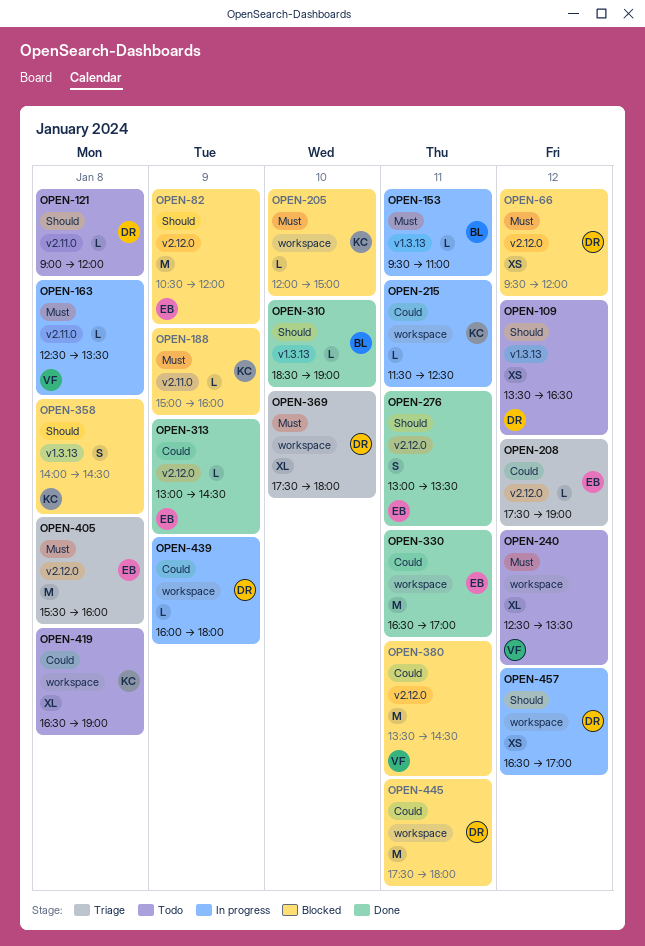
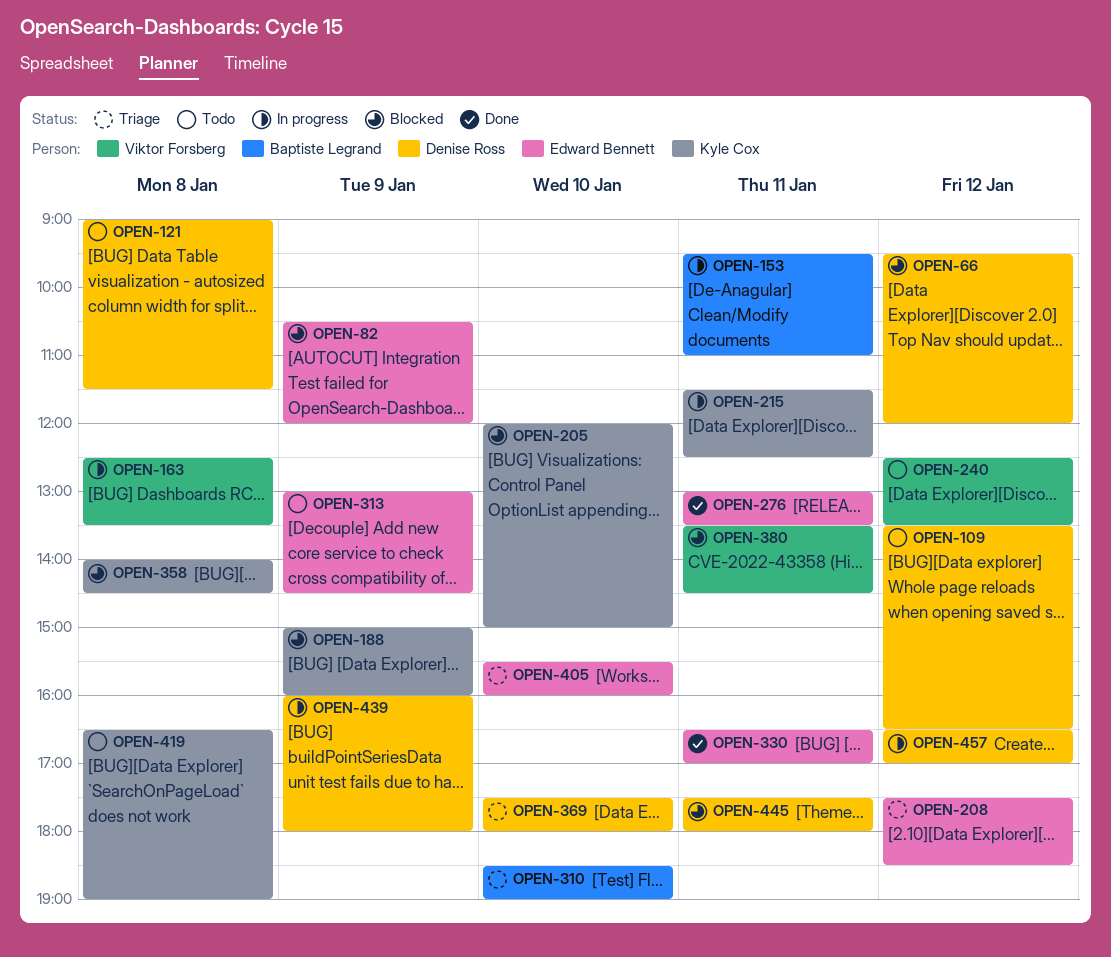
OPEN-121, ends: 12:00 -> 11:30
OPEN-208, ends: 19:00 -> 18:30
OPEN-310, status: Done -> Triage
OPEN-313, status: Done -> Todo
OPEN-405, day: Jan 8 -> Jan 10

